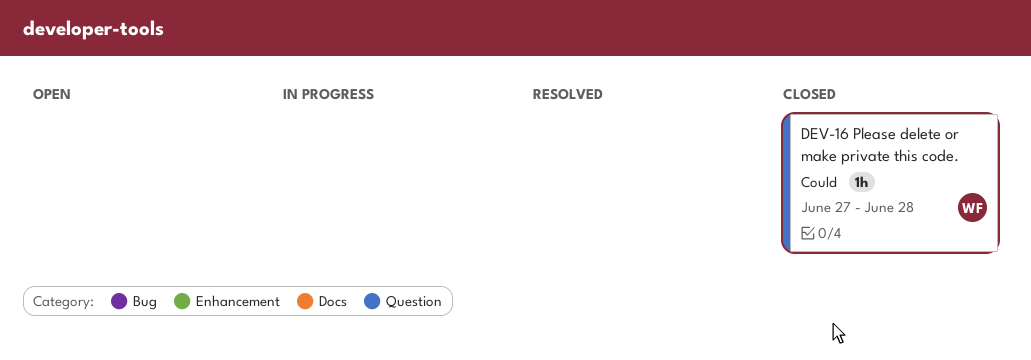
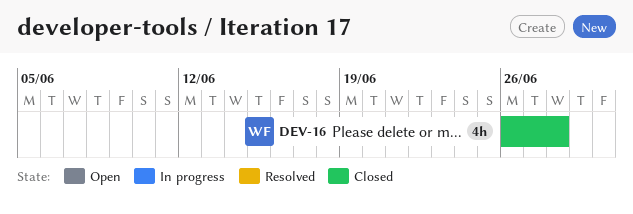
DEV-16, estimate: 1h -> 4h
DEV-16, start: Jun 27 -> Jun 26

